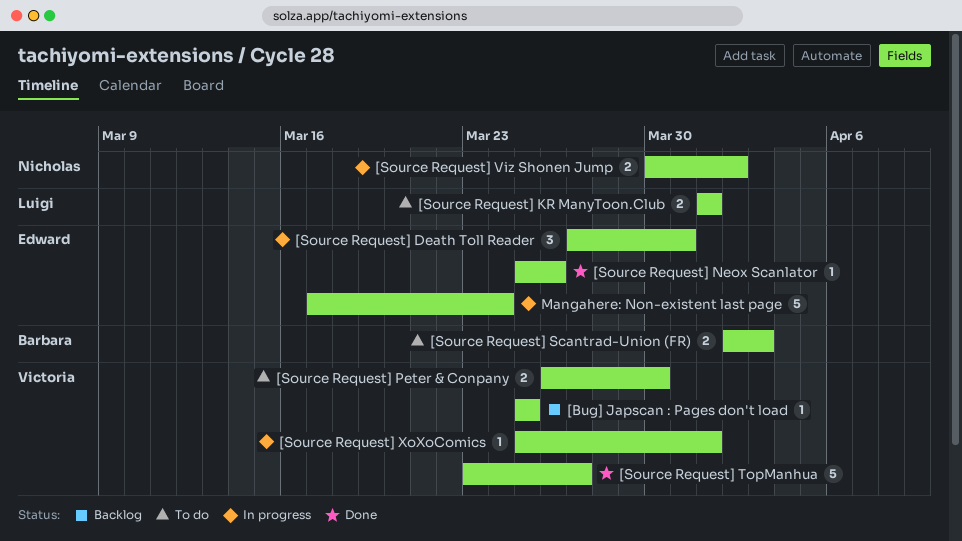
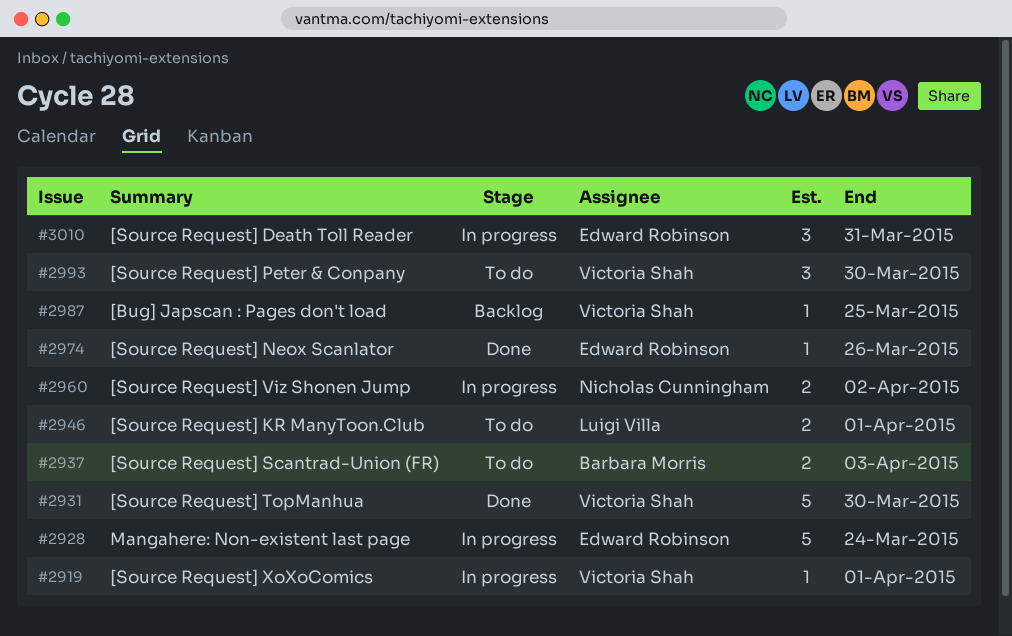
[Source Request] Peter & Conpany, estimate: 2 -> 3
[Source Request] TopManhua, due: Mar 27 -> Mar 30

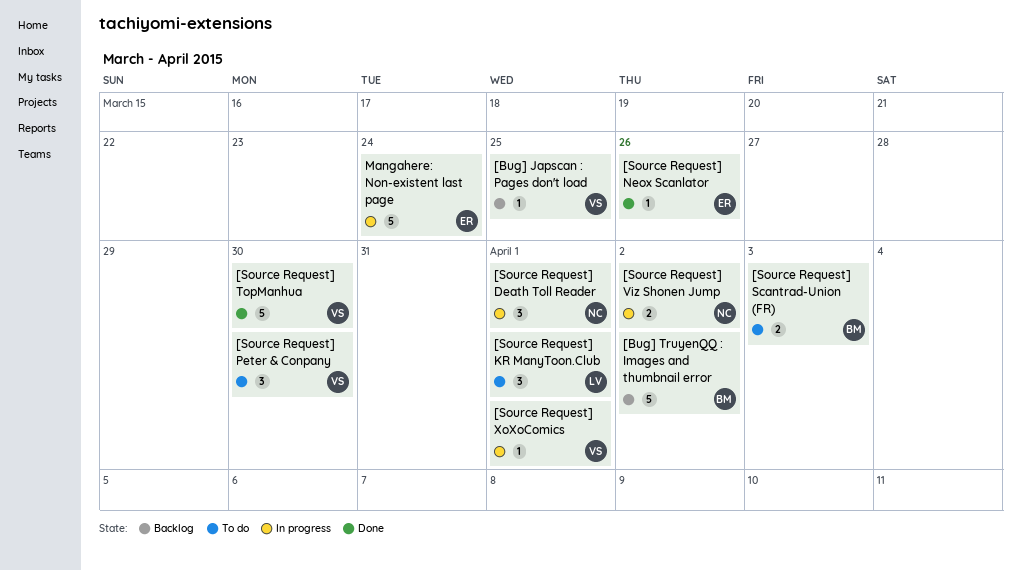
[Bug] TruyenQQ : Images and thumbnail error: none -> present
[Source Request] Death Toll Reader, owner: Edward Robinson -> Nicholas Cunningham
[Source Request] Death Toll Reader, due: Mar 31 -> Apr 1
[Source Request] KR ManyToon.Club, estimate: 2 -> 3

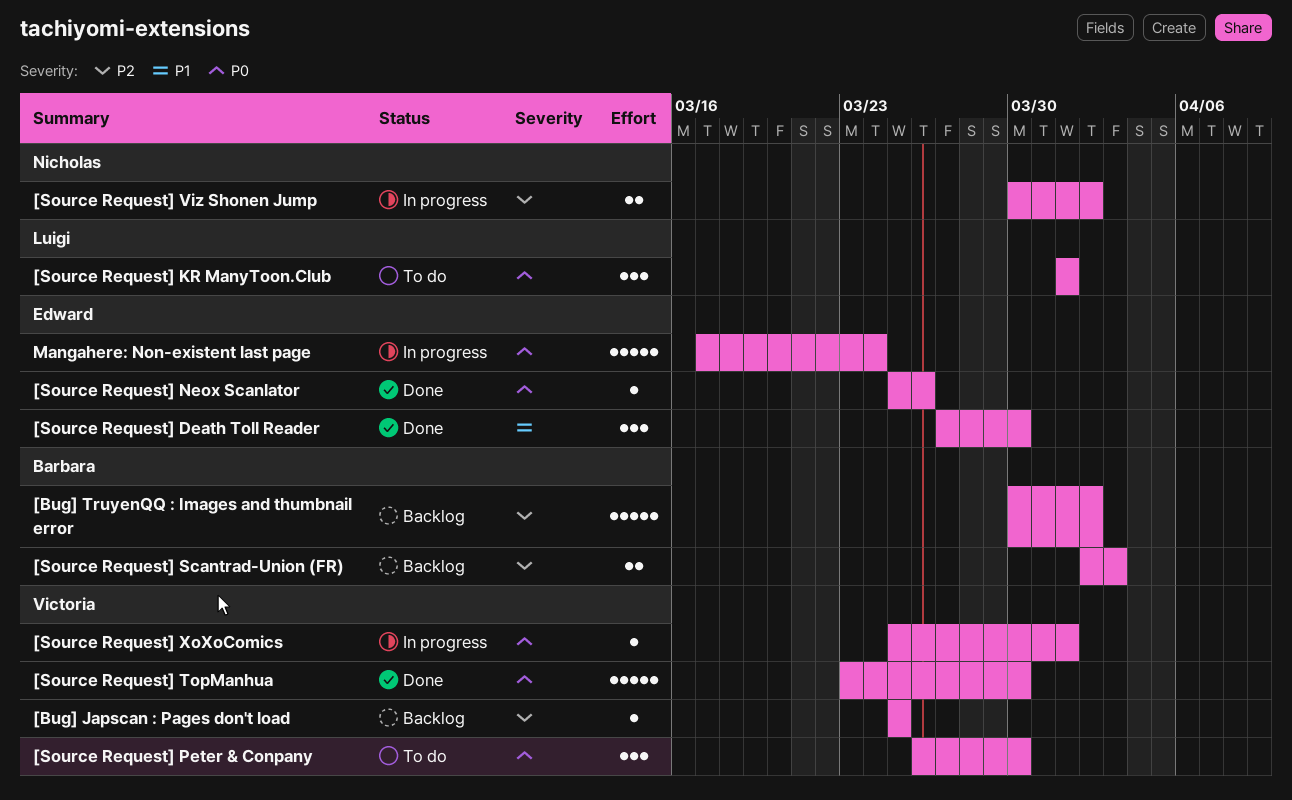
[Source Request] Death Toll Reader, status: In progress -> Done
[Source Request] Death Toll Reader, owner: Nicholas -> Edward
[Source Request] Death Toll Reader, due: Apr 1 -> Mar 30
[Source Request] Scantrad-Union (FR), status: To do -> Backlog

